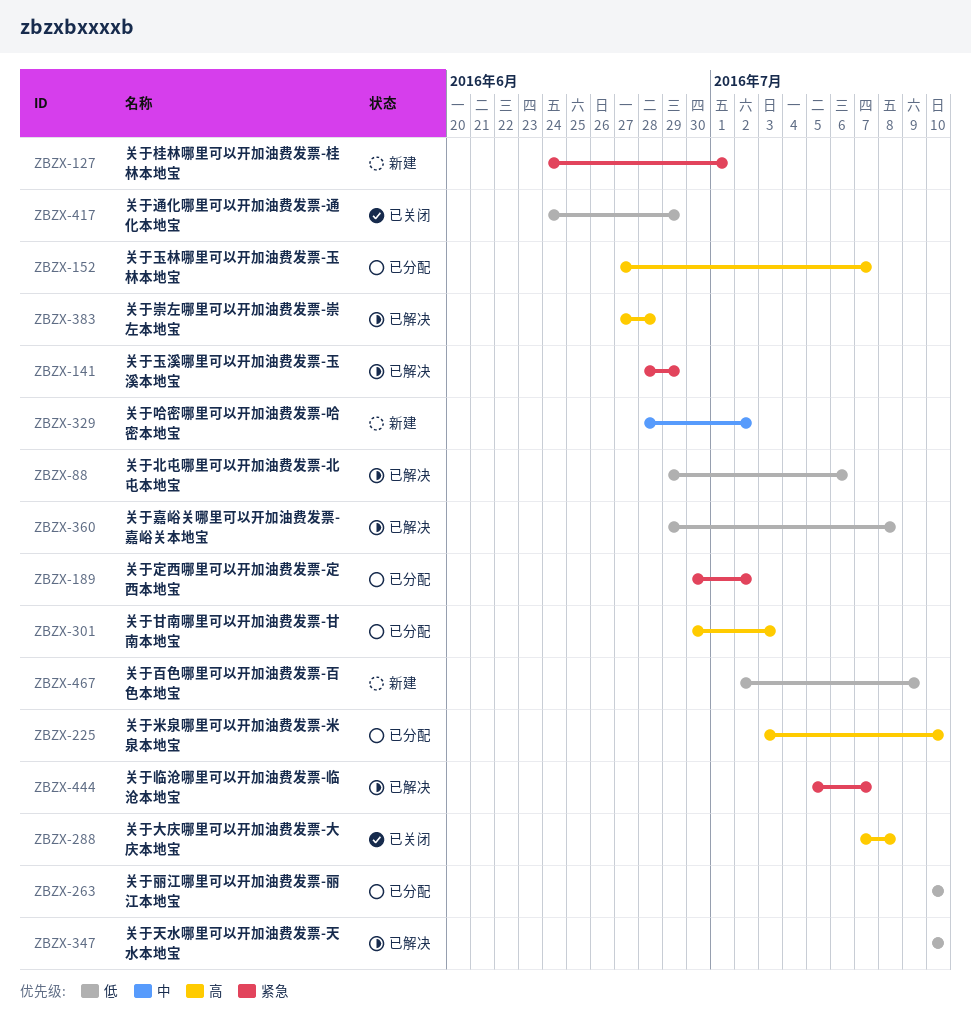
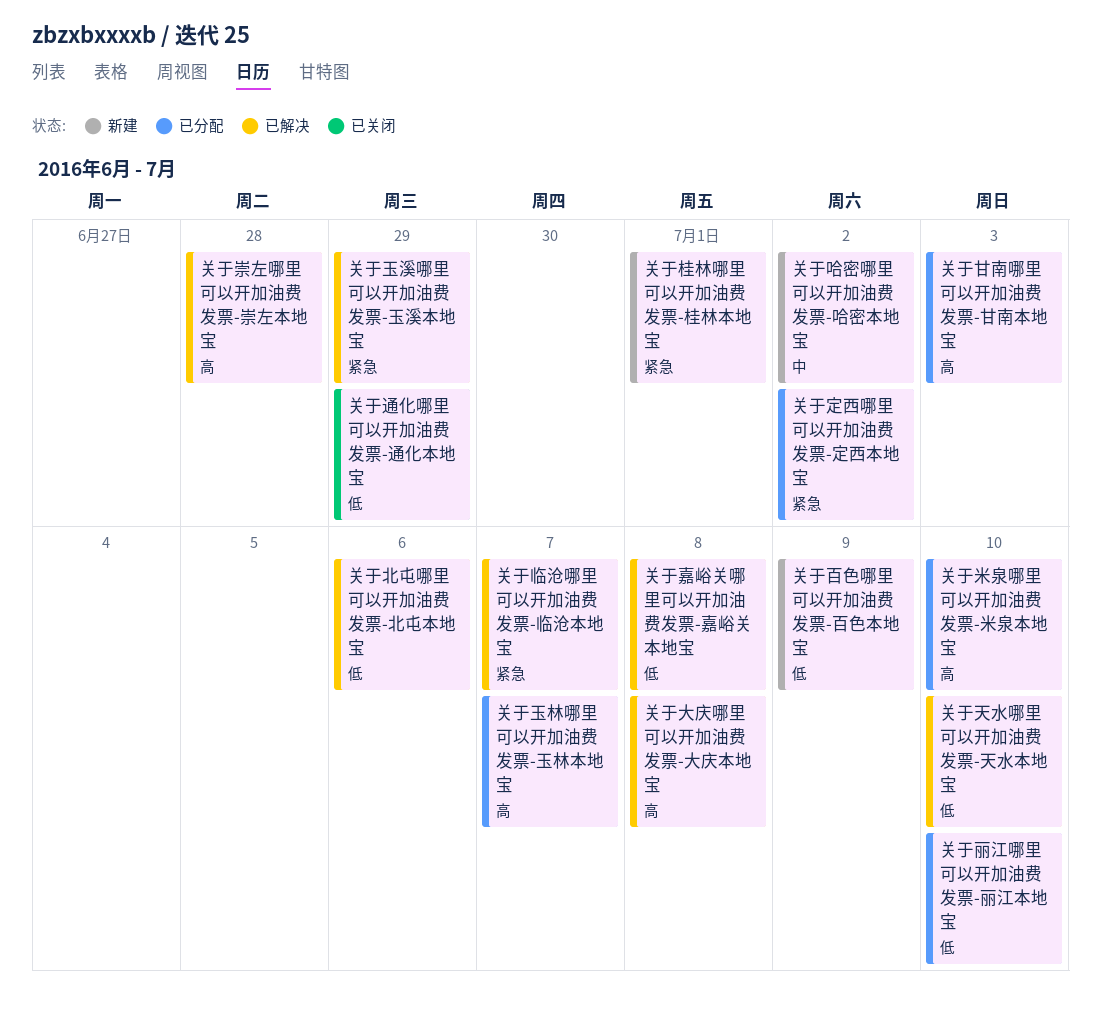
关于大庆哪里可以开加油费发票-大庆本地宝, status: 已关闭 -> 已解决

